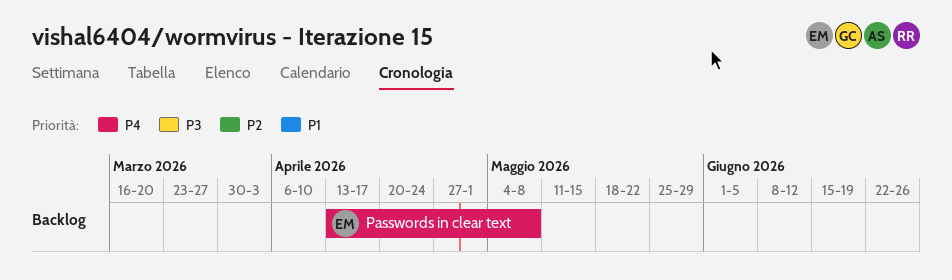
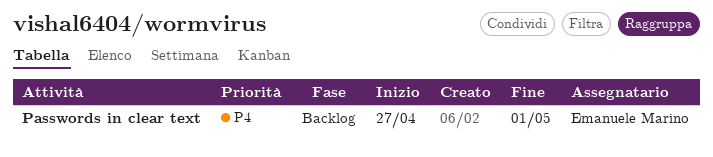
Passwords in clear text, start: Apr 13 -> Apr 27
Passwords in clear text, due: May 8 -> May 1

